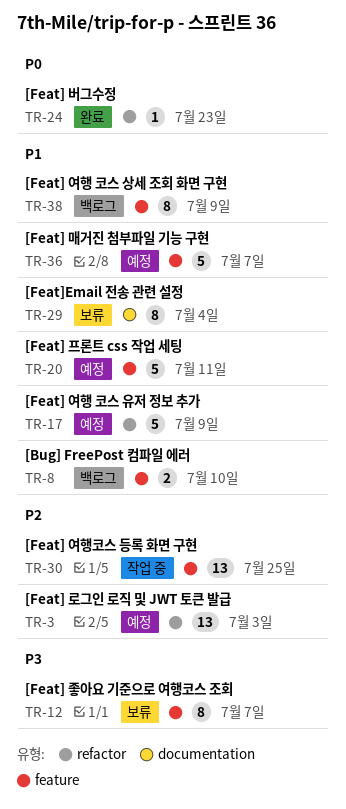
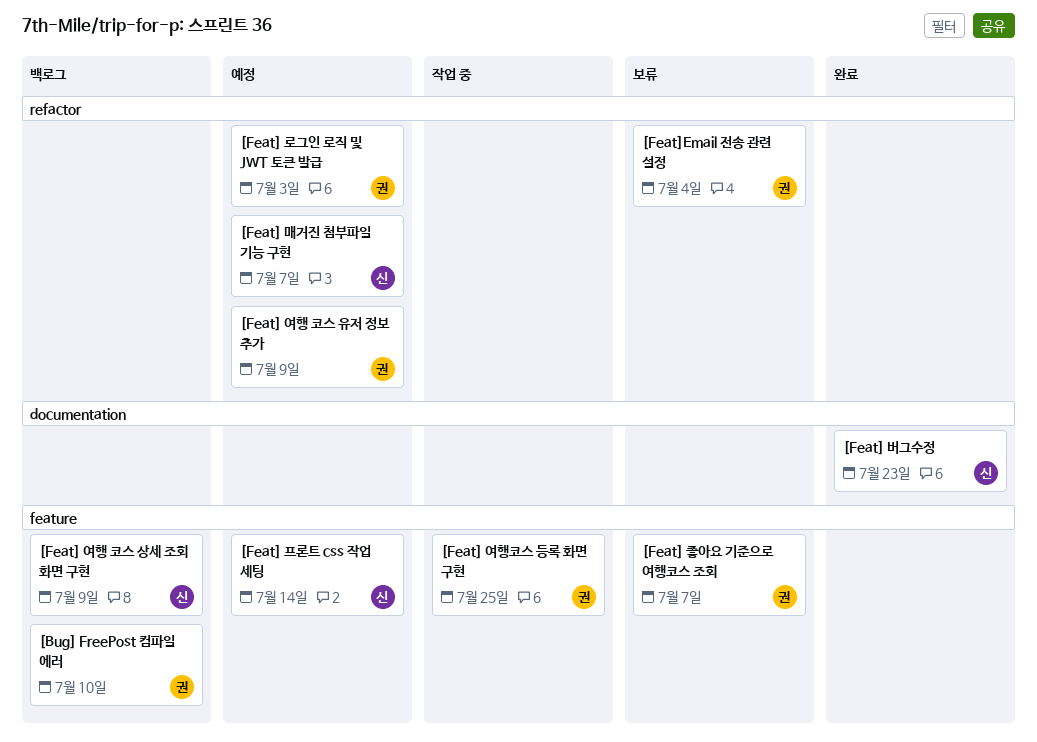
[Feat] 매거진 첨부파일 기능 구현, label: feature -> refactor
[Feat] 버그수정, label: refactor -> documentation
[Feat] 프론트 css 작업 세팅, due: Jul 11 -> Jul 14
[Feat]Email 전송 관련 설정, label: documentation -> refactor

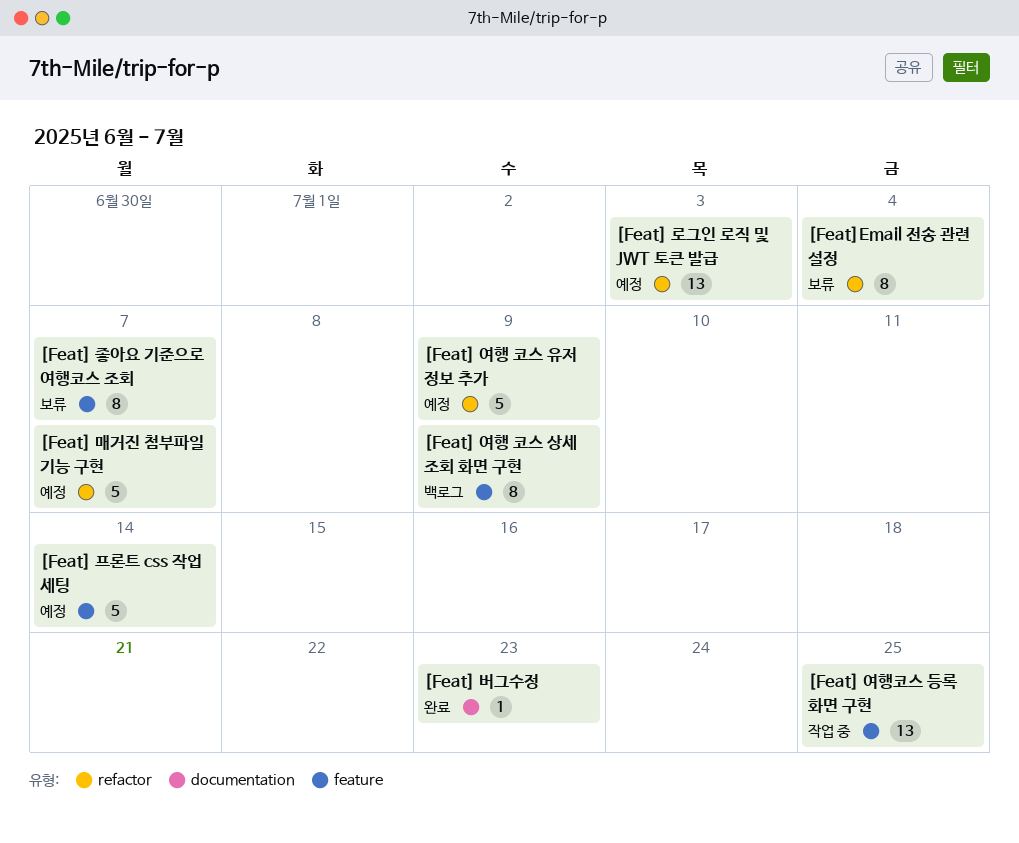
[Bug] FreePost 컴파일 에러: present -> none

